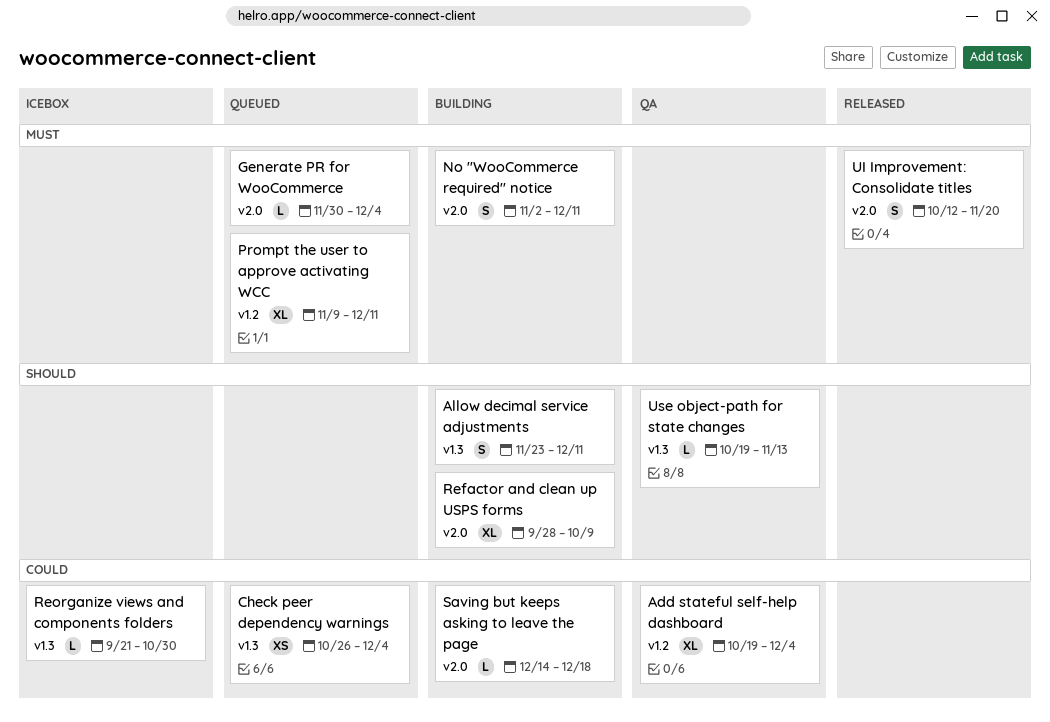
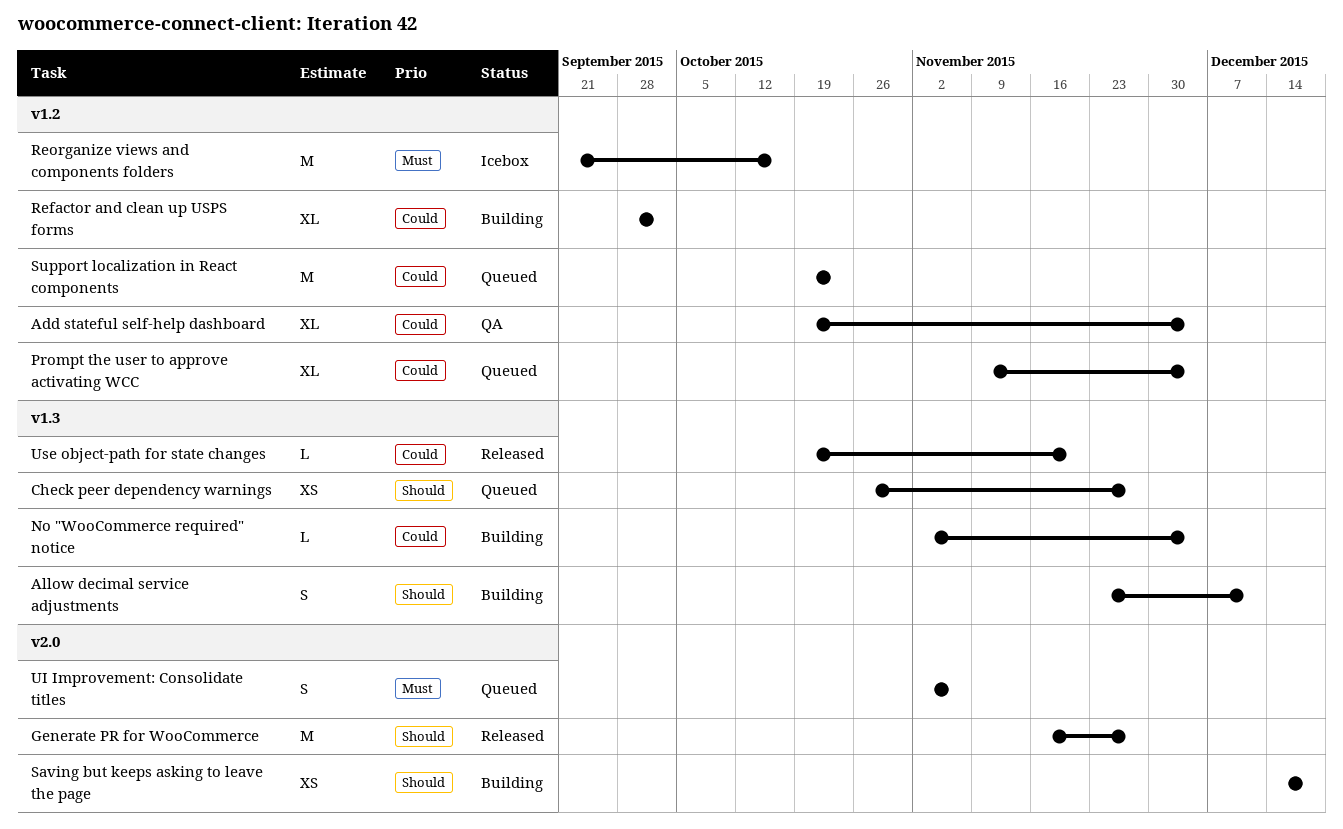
Check peer dependency warnings, priority: Could -> Should
Check peer dependency warnings, due: Dec 4 -> Nov 27
Generate PR for WooCommerce, status: Queued -> Released
Generate PR for WooCommerce, priority: Must -> Should
Generate PR for WooCommerce, estimate: L -> M
Generate PR for WooCommerce, start: Nov 30 -> Nov 16
Generate PR for WooCommerce, due: Dec 4 -> Nov 27
No "WooCommerce required" notice, priority: Must -> Could
No "WooCommerce required" notice, label: v2.0 -> v1.3
No "WooCommerce required" notice, estimate: S -> L
No "WooCommerce required" notice, due: Dec 11 -> Dec 4
Prompt the user to approve activating WCC, priority: Must -> Could
Prompt the user to approve activating WCC, due: Dec 11 -> Dec 4
Refactor and clean up USPS forms, priority: Should -> Could
Refactor and clean up USPS forms, label: v2.0 -> v1.2
Refactor and clean up USPS forms, due: Oct 9 -> Oct 2
Reorganize views and components folders, priority: Could -> Must
Reorganize views and components folders, label: v1.3 -> v1.2
Reorganize views and components folders, estimate: L -> M
Reorganize views and components folders, due: Oct 30 -> Oct 16
Saving but keeps asking to leave the page, priority: Could -> Should
Saving but keeps asking to leave the page, estimate: L -> XS
Support localization in React components: none -> present
UI Improvement: Consolidate titles, status: Released -> Queued
UI Improvement: Consolidate titles, start: Oct 12 -> Nov 2
UI Improvement: Consolidate titles, due: Nov 20 -> Nov 6
Use object-path for state changes, status: QA -> Released
Use object-path for state changes, priority: Should -> Could
Use object-path for state changes, due: Nov 13 -> Nov 20

